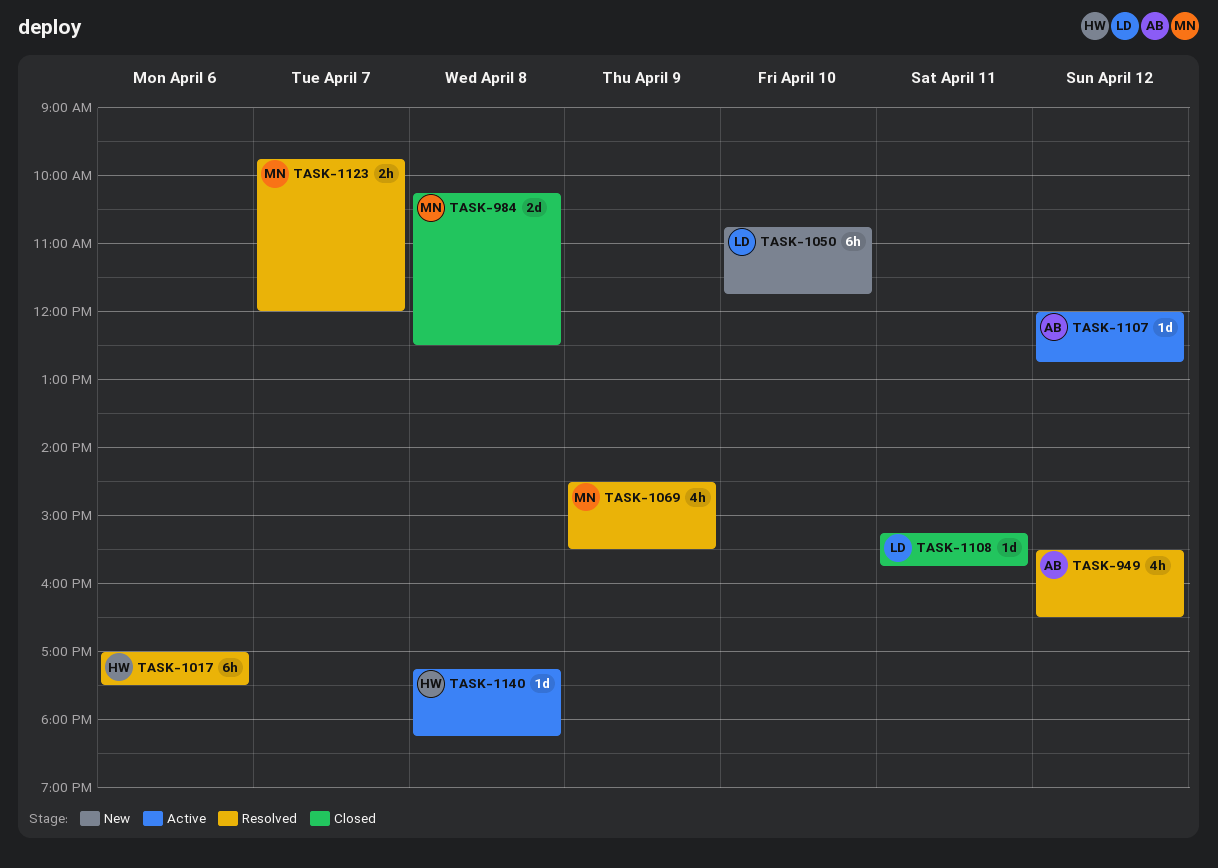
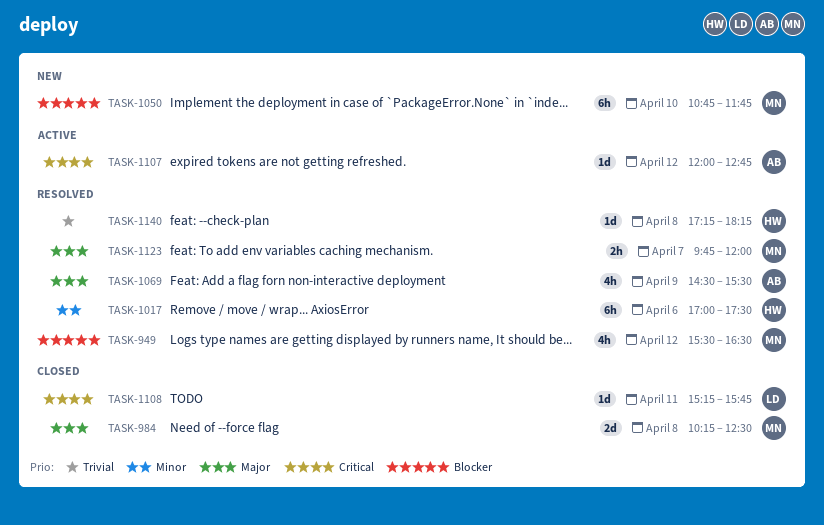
TASK-949, owner: AB -> MN
TASK-1050, owner: LD -> MN
TASK-1069, owner: MN -> AB
TASK-1140, status: Active -> Resolved

